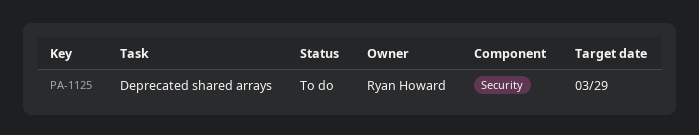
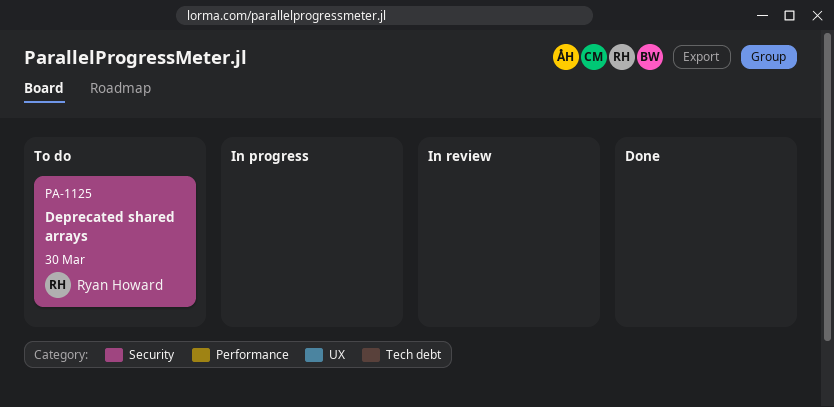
PA-1125, due: Mar 29 -> Mar 30

